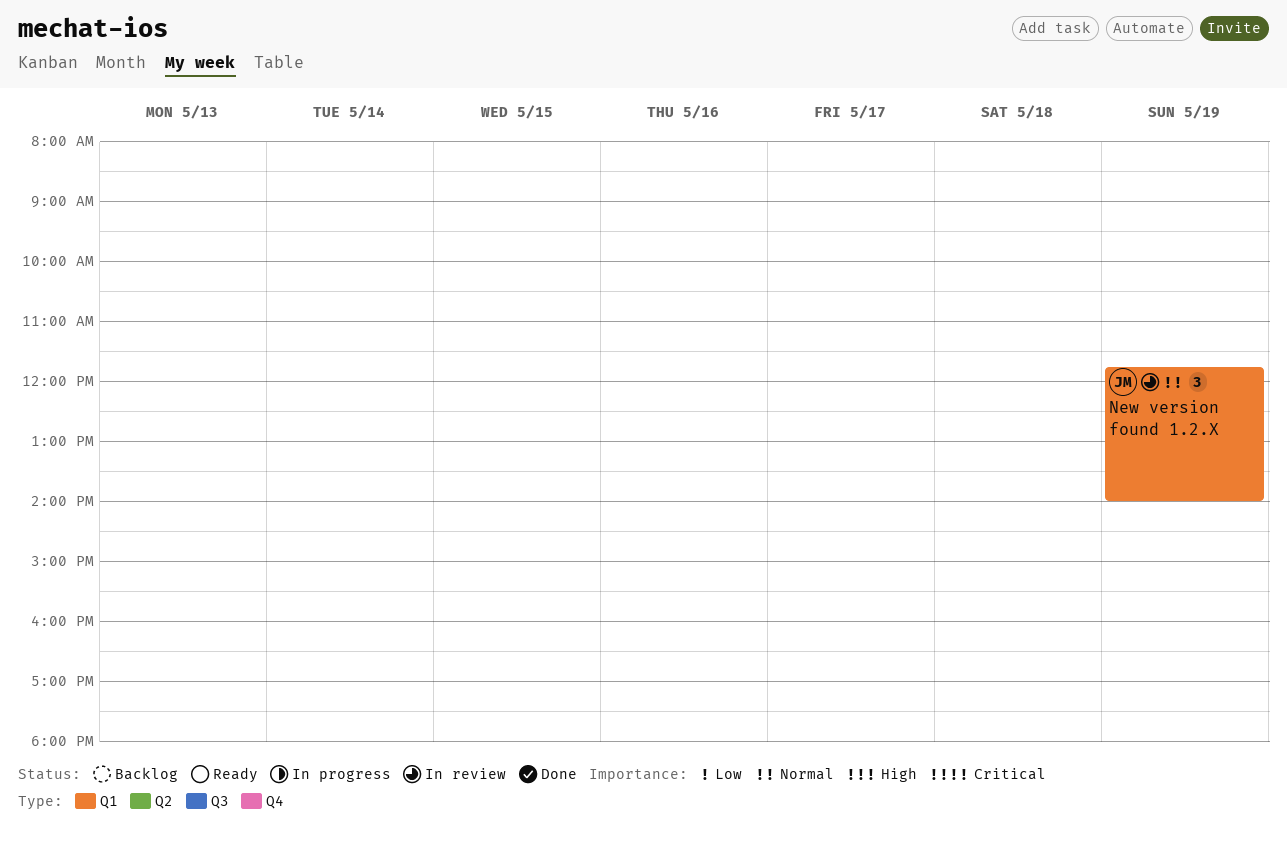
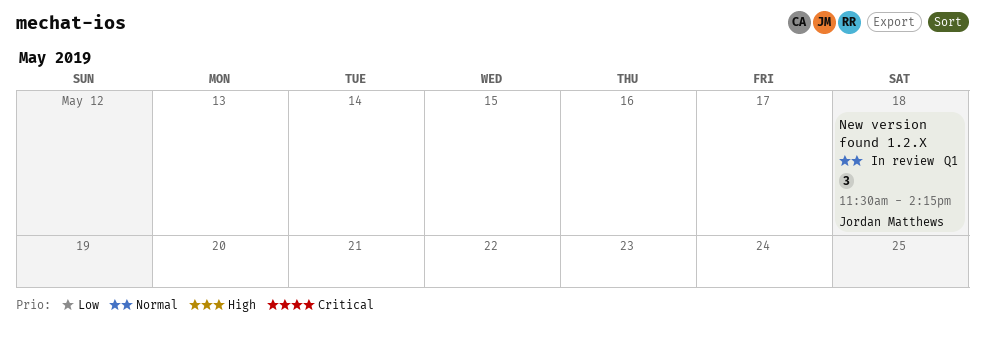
New version found 1.2.X, day: May 19 -> May 18
New version found 1.2.X, begins: 11:45 -> 11:30
New version found 1.2.X, ends: 14:00 -> 14:15

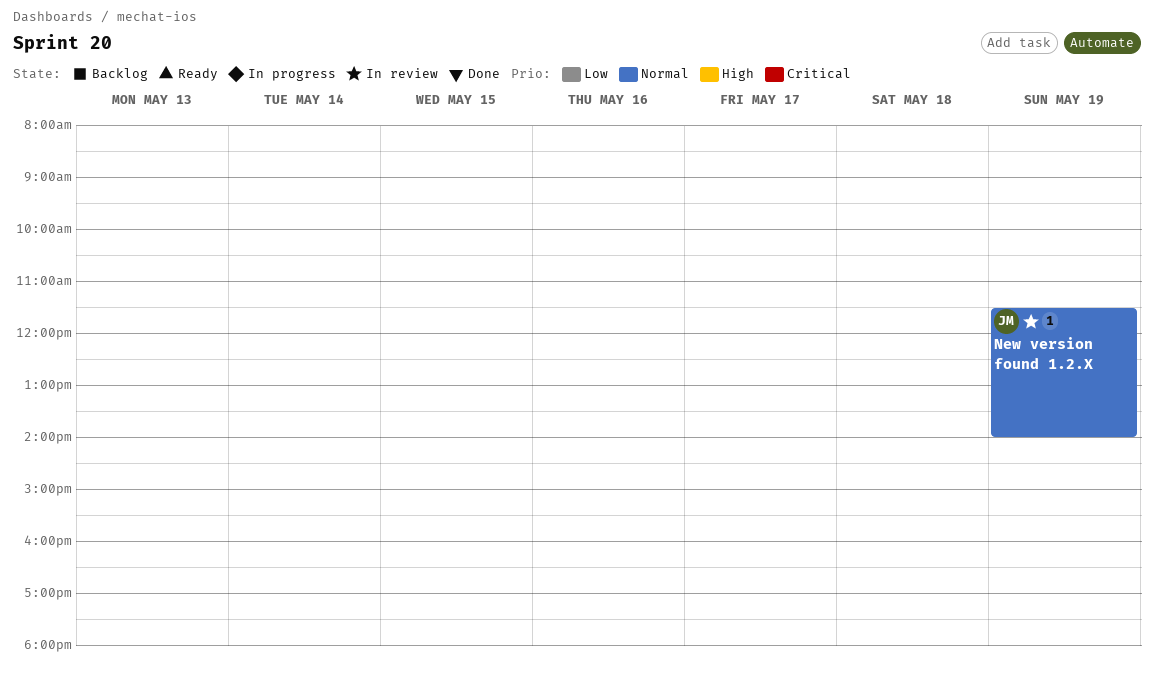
New version found 1.2.X, estimate: 3 -> 1
New version found 1.2.X, day: May 18 -> May 19
New version found 1.2.X, ends: 14:15 -> 14:00

